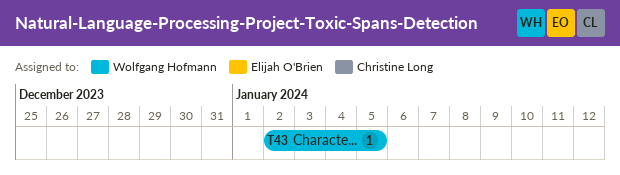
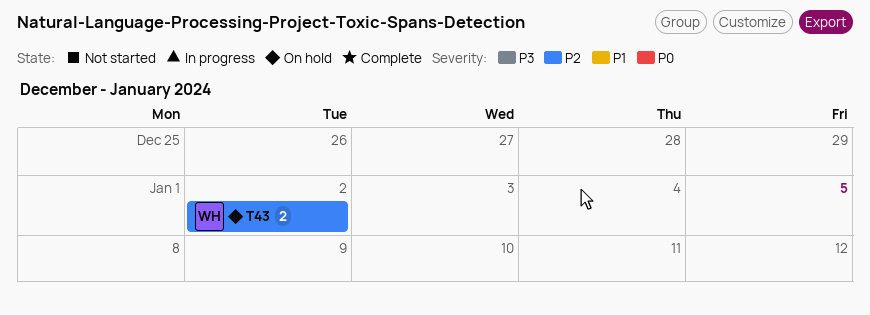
T43, estimate: 1 -> 2
T43, due: Jan 5 -> Jan 2

